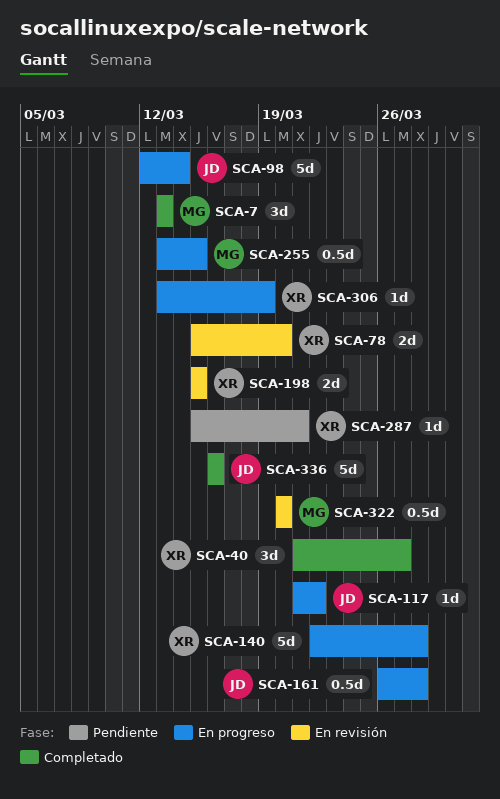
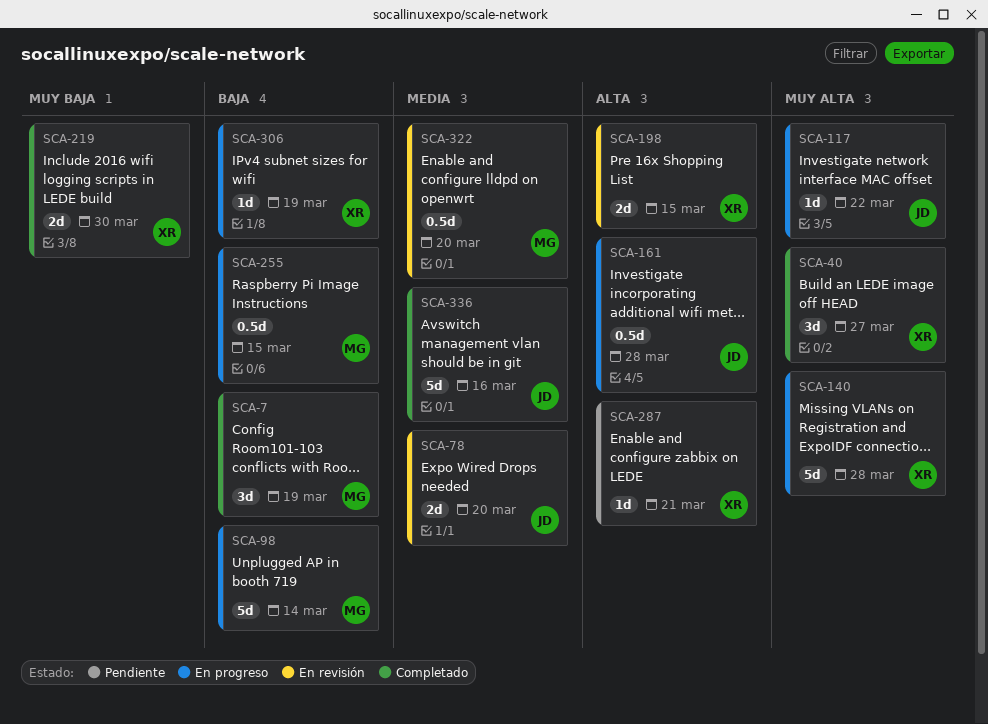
SCA-7, due: Mar 13 -> Mar 19
SCA-78, owner: XR -> JD
SCA-98, owner: JD -> MG
SCA-219: none -> present

